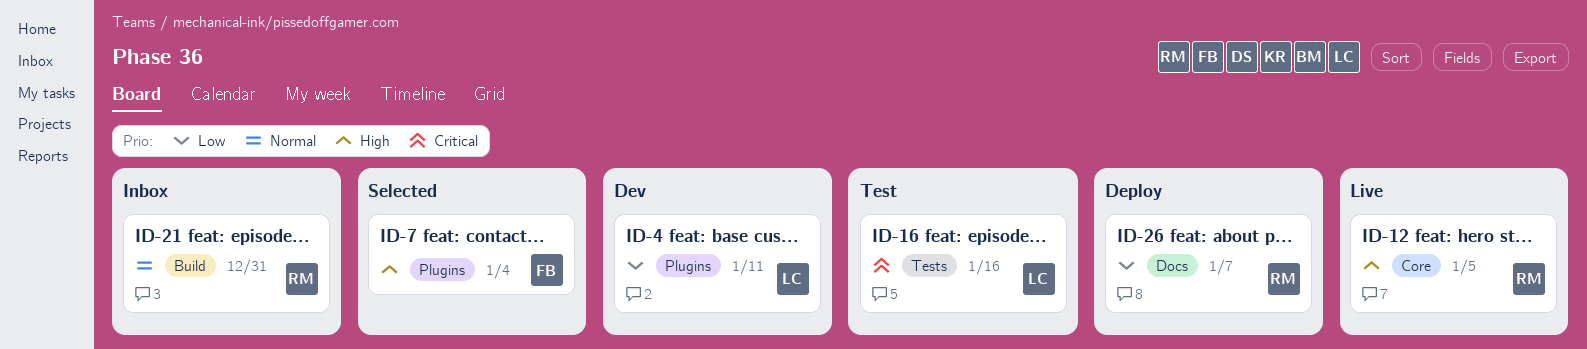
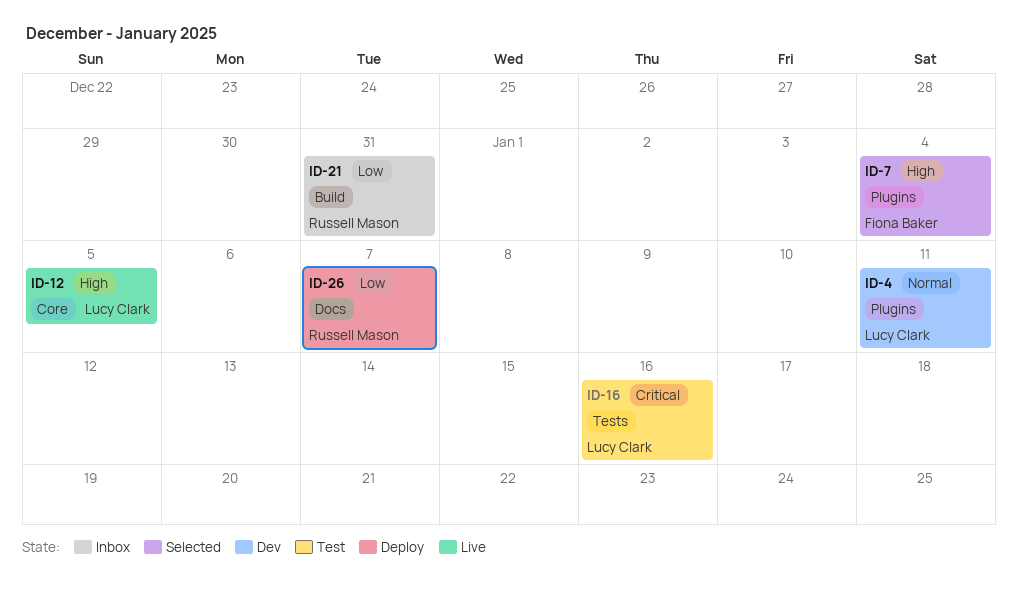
ID-4, priority: Low -> Normal
ID-12, owner: Russell Mason -> Lucy Clark
ID-21, priority: Normal -> Low

